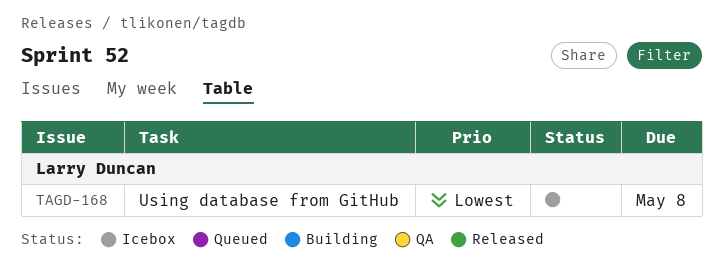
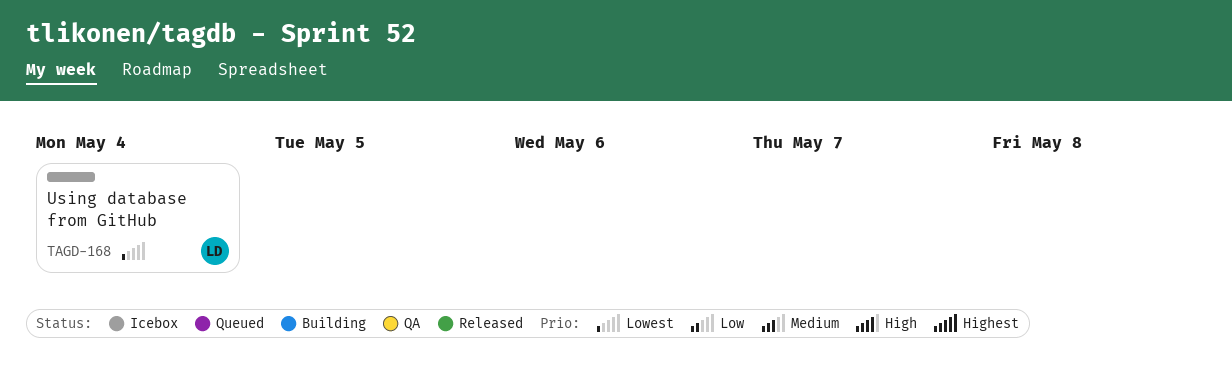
TAGD-168, due: May 8 -> May 4

